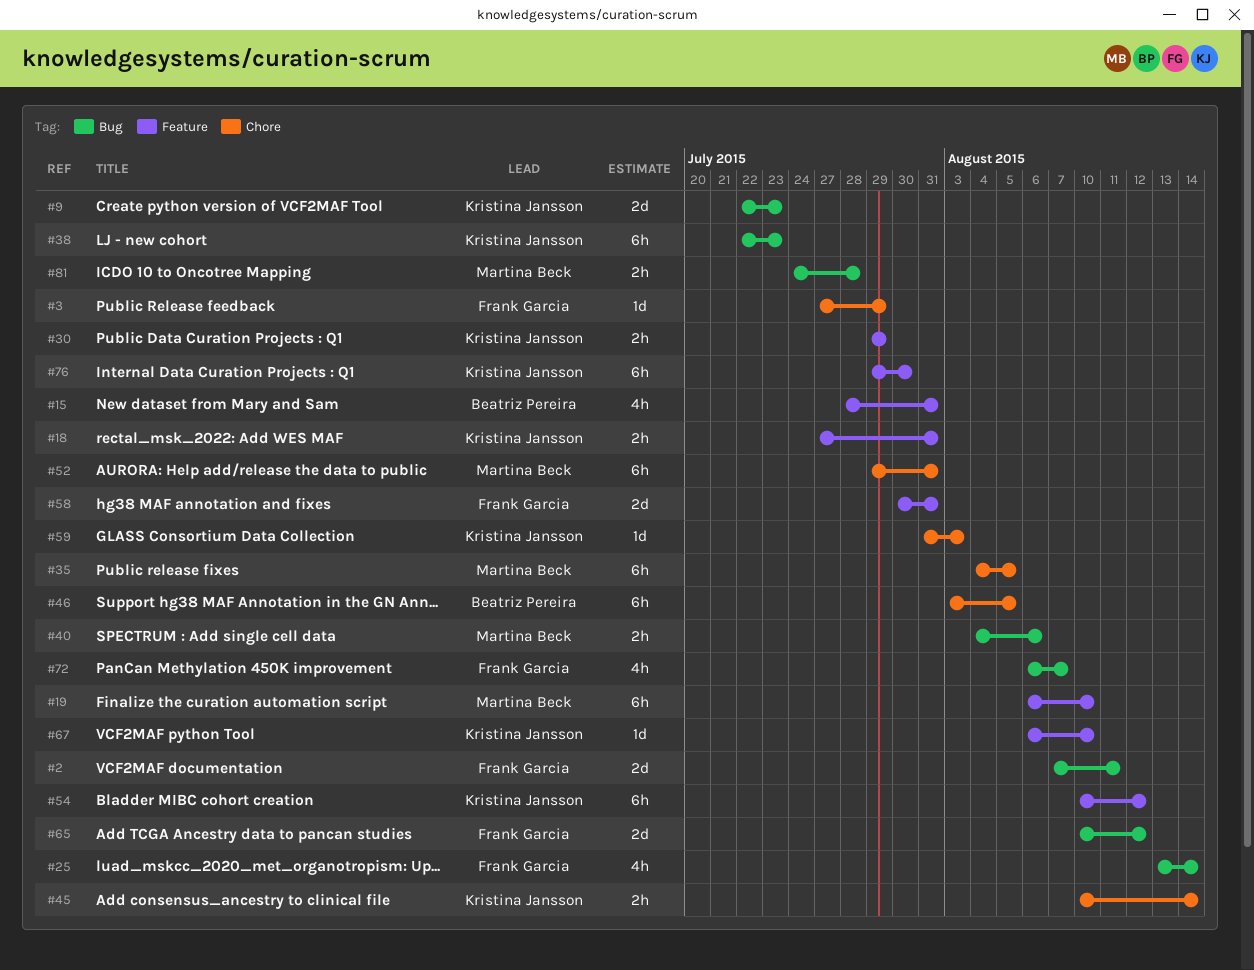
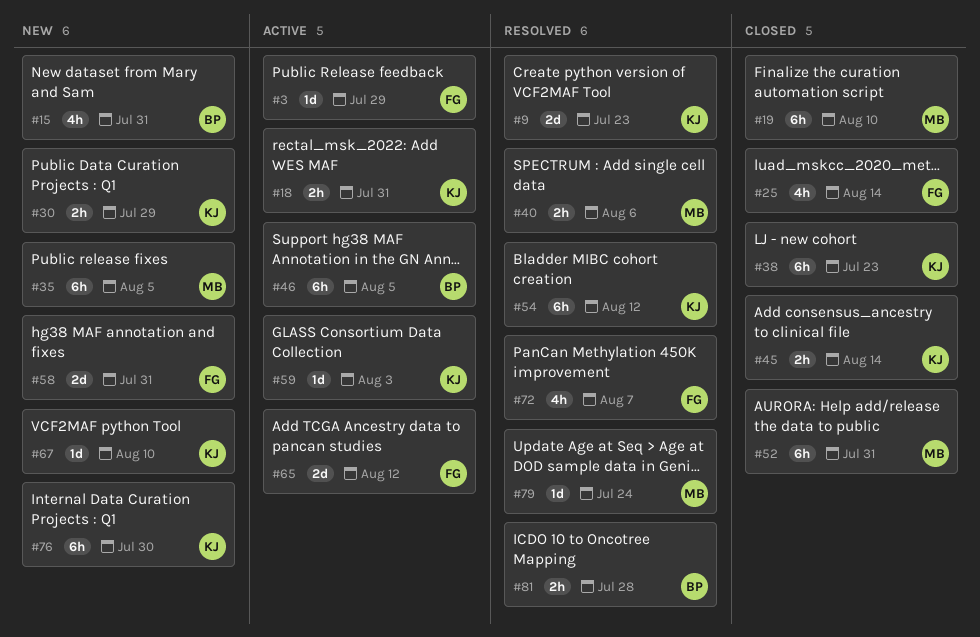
#2: present -> none
#79: none -> present
#81, owner: Martina Beck -> Beatriz Pereira

